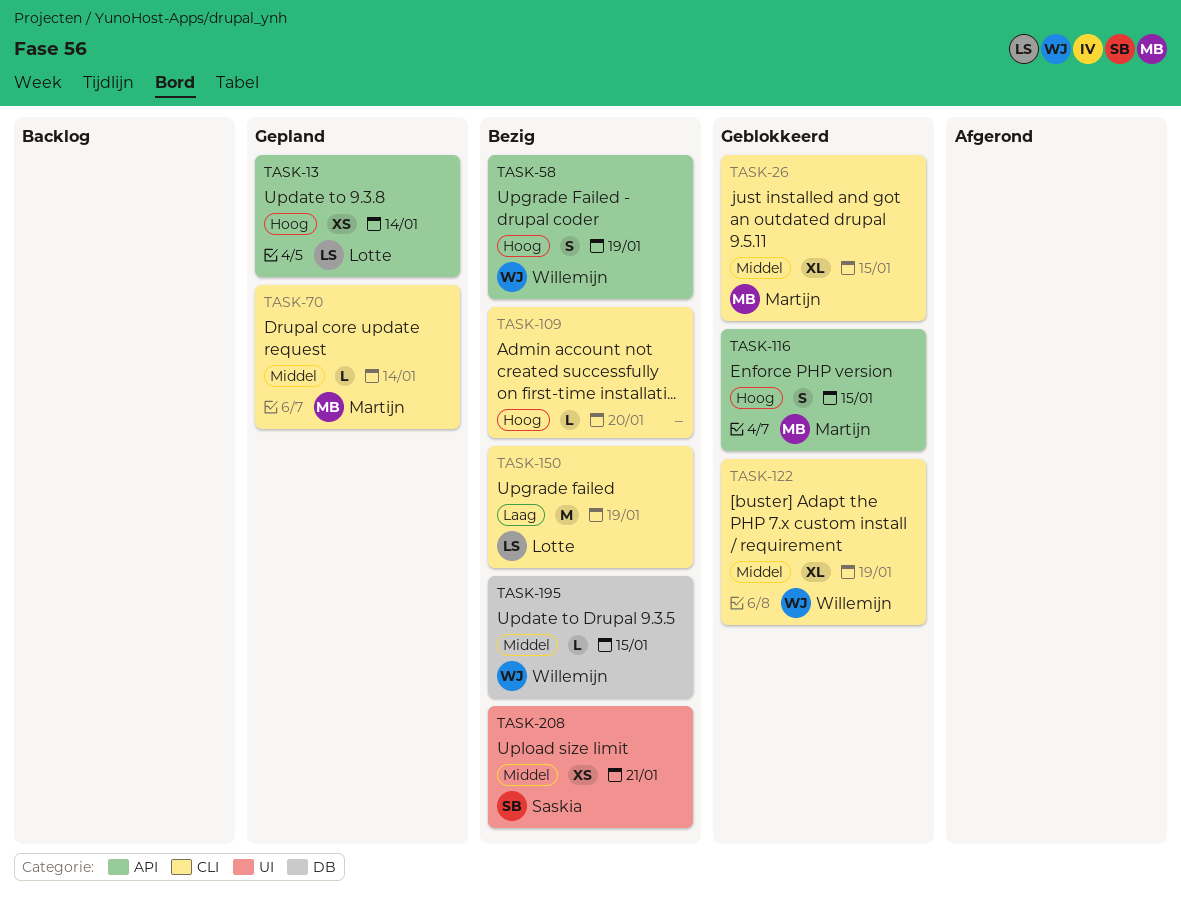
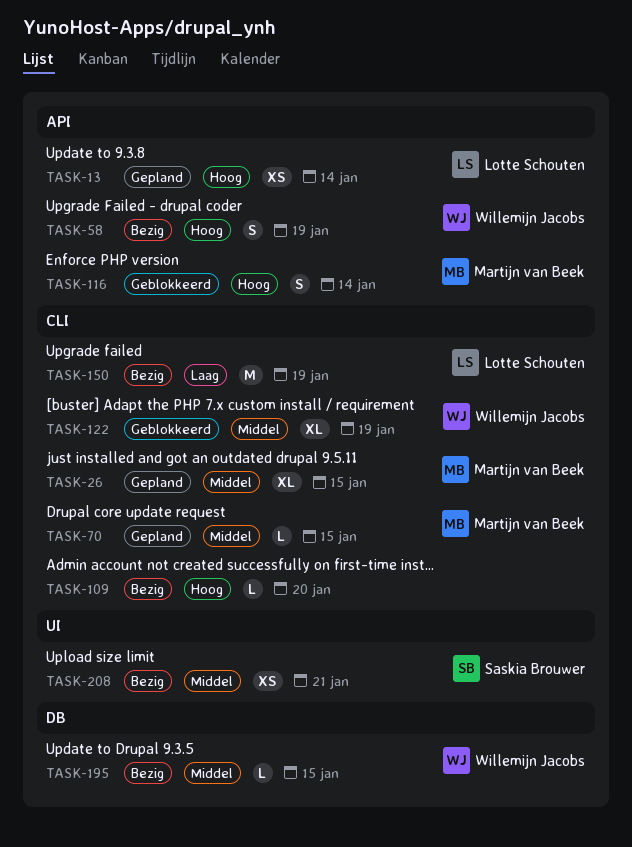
TASK-26, status: Geblokkeerd -> Gepland
TASK-70, due: Jan 14 -> Jan 15
TASK-116, due: Jan 15 -> Jan 14

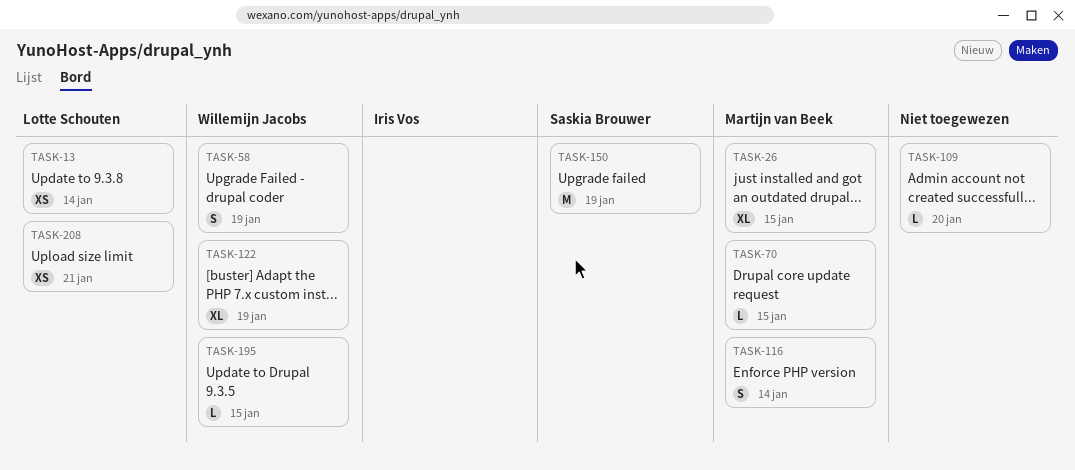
TASK-150, owner: Lotte Schouten -> Saskia Brouwer
TASK-208, owner: Saskia Brouwer -> Lotte Schouten

